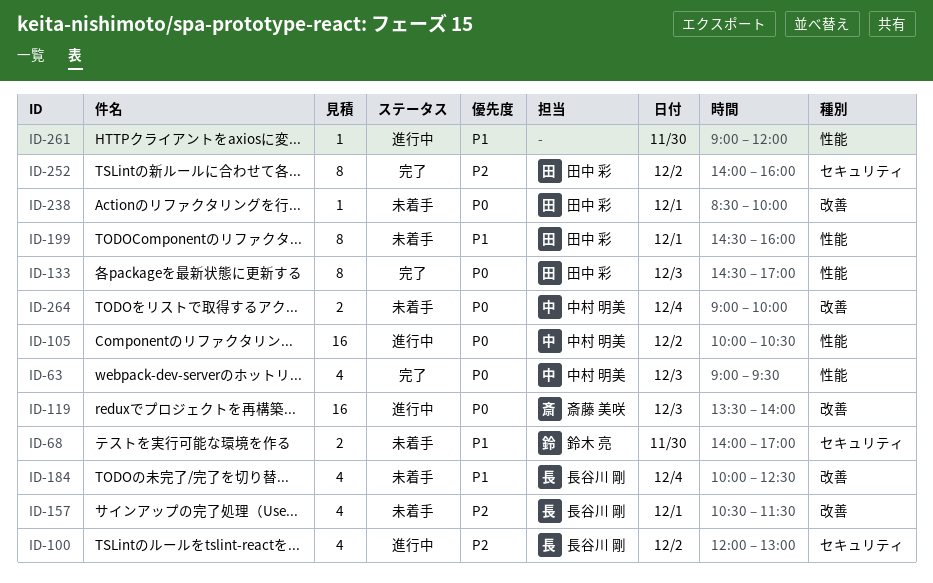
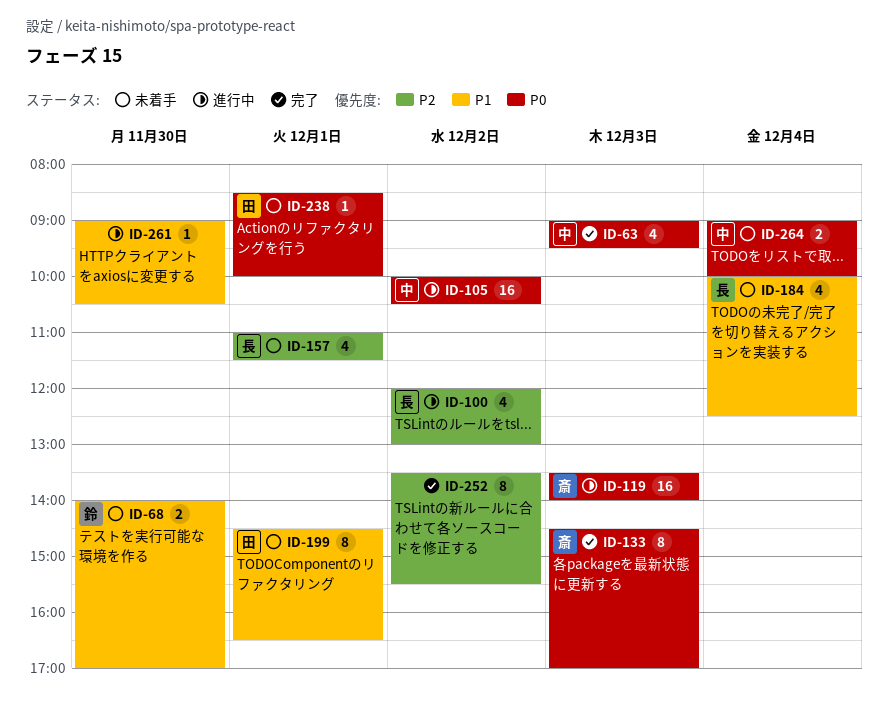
ID-133, owner: 田中 彩 -> 斎藤 美咲
ID-157, begins: 10:30 -> 11:00
ID-199, ends: 16:00 -> 16:30
ID-252, owner: 田中 彩 -> none
ID-252, begins: 14:00 -> 13:30
ID-252, ends: 16:00 -> 15:30
ID-261, ends: 12:00 -> 10:30

